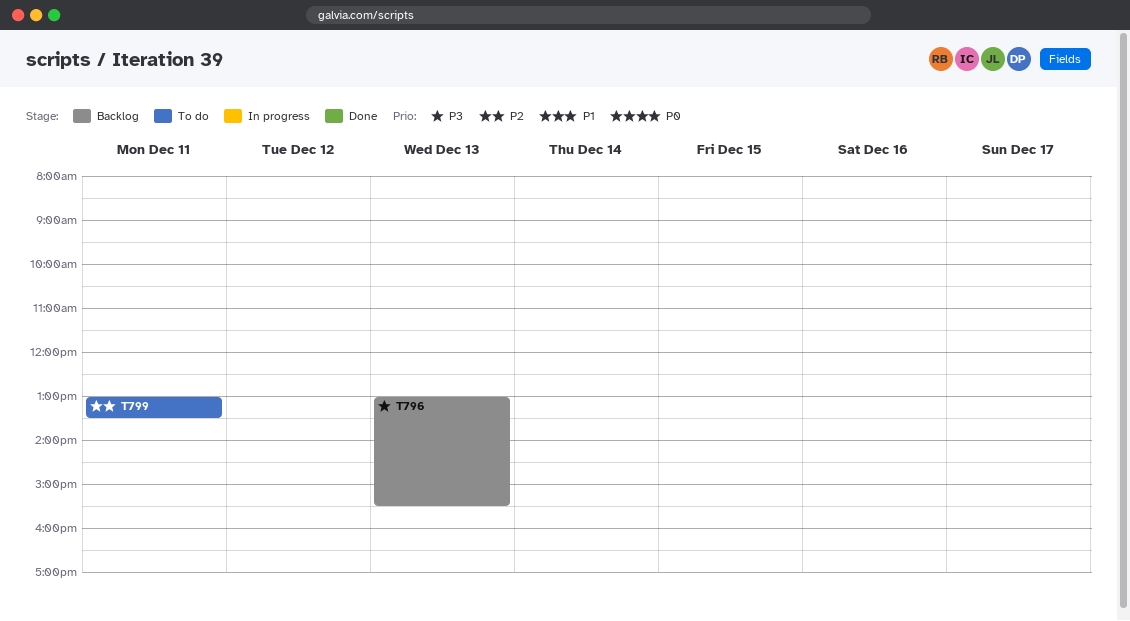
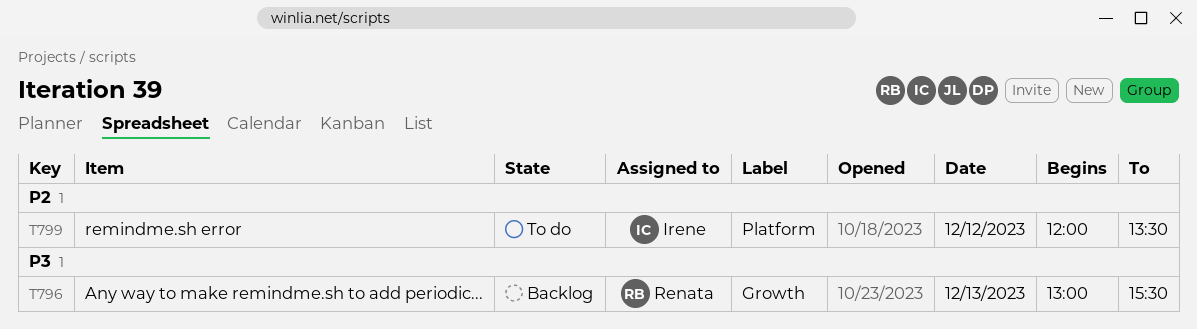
T799, day: Dec 11 -> Dec 12
T799, begins: 13:00 -> 12:00

